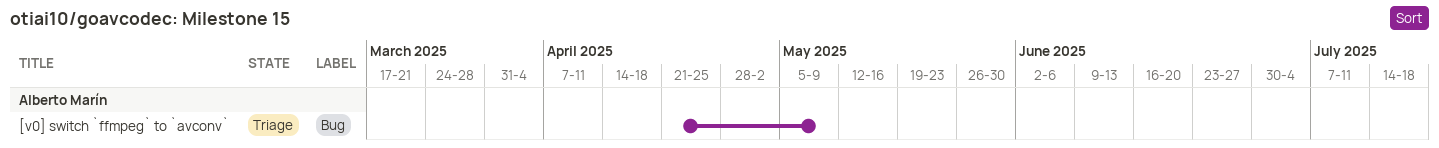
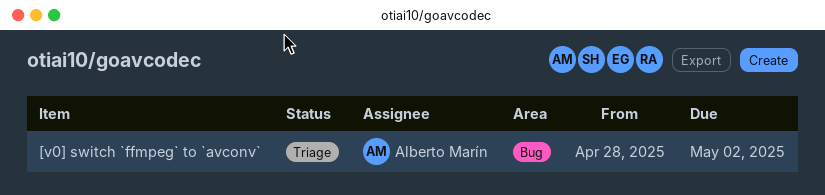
[v0] switch `ffmpeg` to `avconv`, start: Apr 21 -> Apr 28
[v0] switch `ffmpeg` to `avconv`, due: May 9 -> May 2

